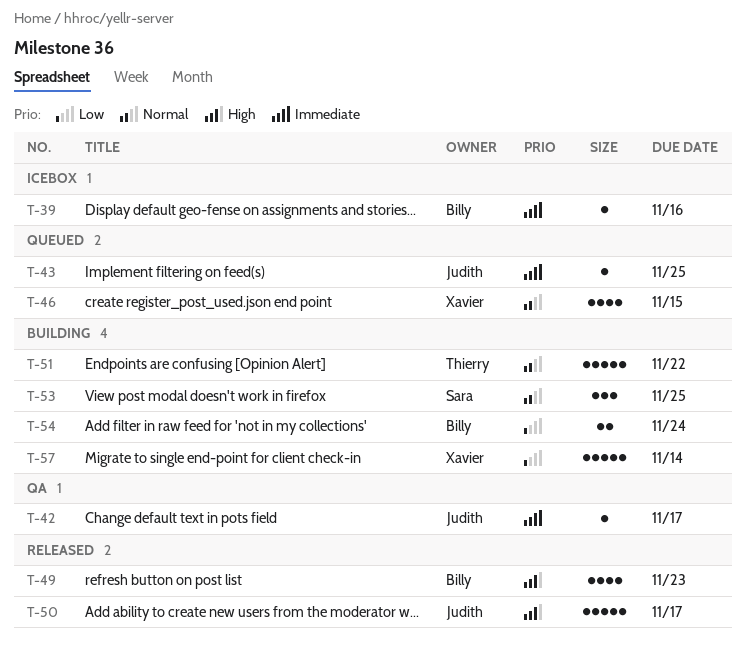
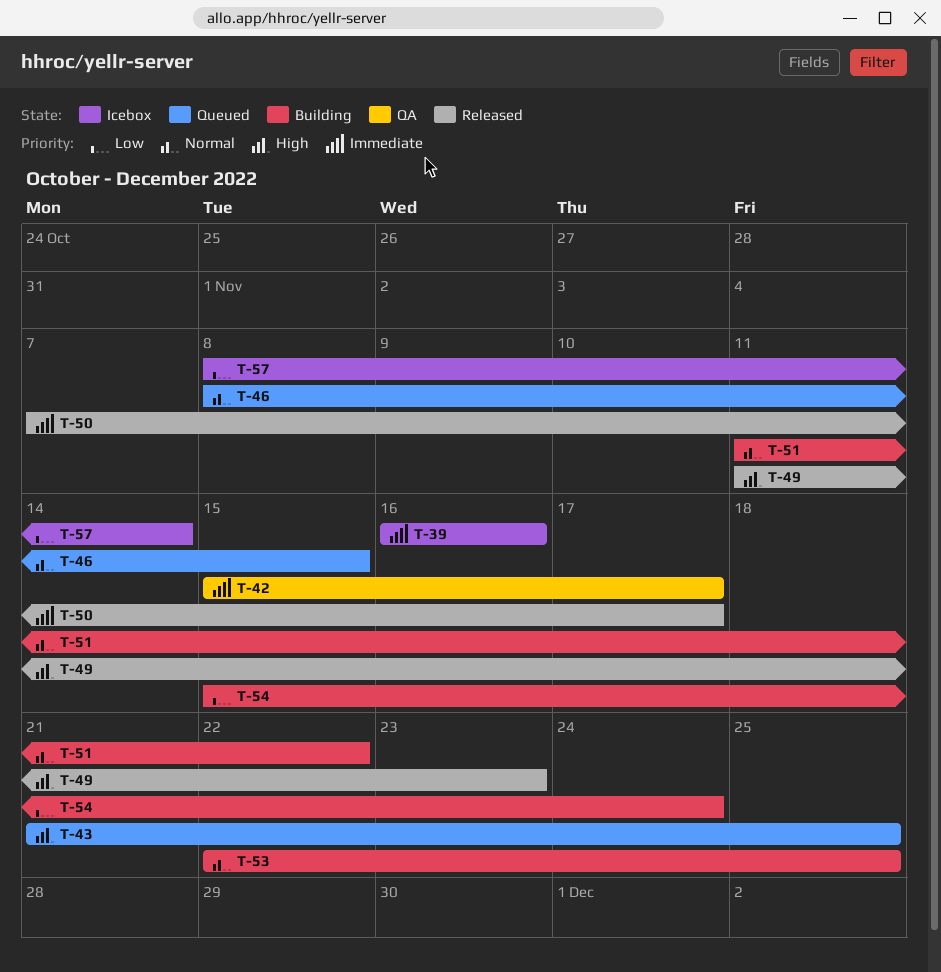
T-43, priority: Immediate -> High
T-50, priority: High -> Immediate
T-57, status: Building -> Icebox

